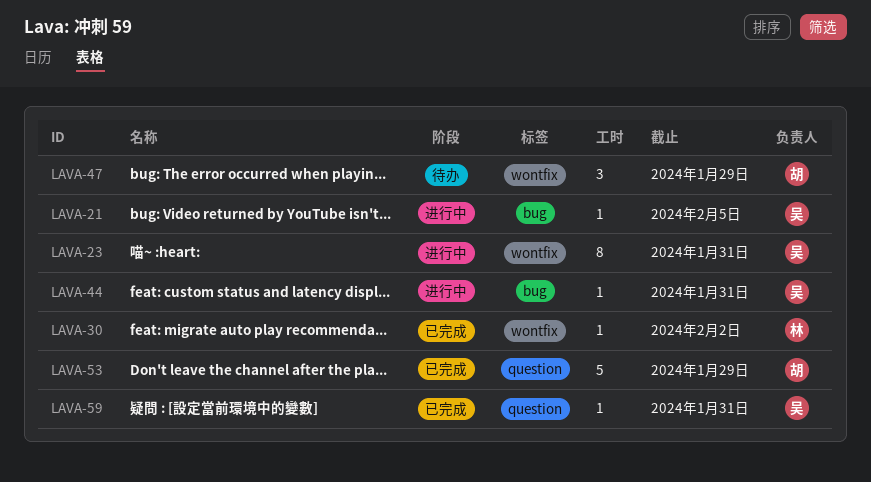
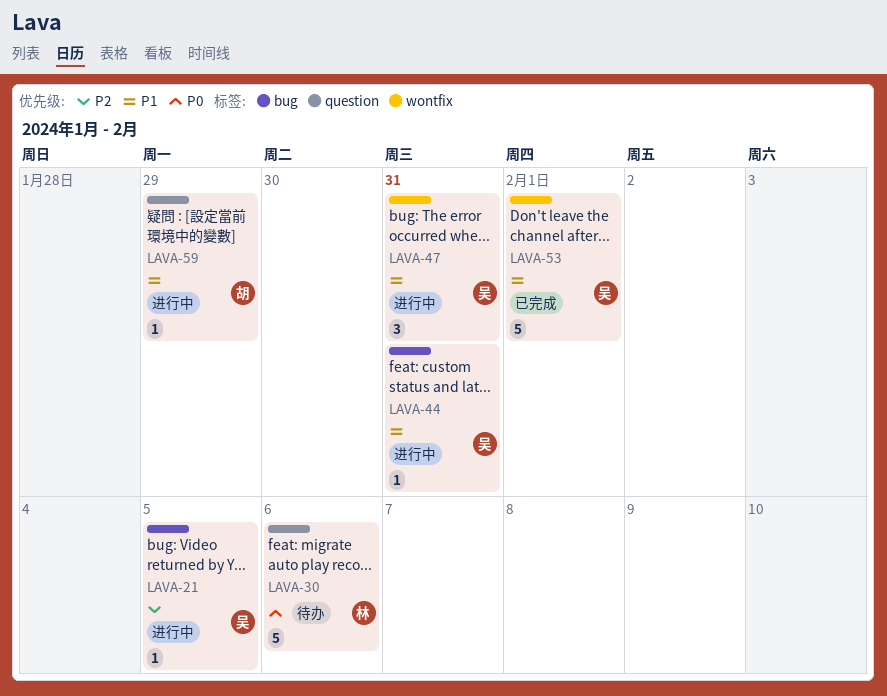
LAVA-23: present -> none
LAVA-30, status: 已完成 -> 待办
LAVA-30, label: wontfix -> question
LAVA-30, estimate: 1 -> 5
LAVA-30, due: Feb 2 -> Feb 6
LAVA-47, status: 待办 -> 进行中
LAVA-47, owner: 胡 -> 吴
LAVA-47, due: Jan 29 -> Jan 31
LAVA-53, owner: 胡 -> 吴
LAVA-53, label: question -> wontfix
LAVA-53, due: Jan 29 -> Feb 1
LAVA-59, status: 已完成 -> 进行中
LAVA-59, owner: 吴 -> 胡
LAVA-59, due: Jan 31 -> Jan 29

